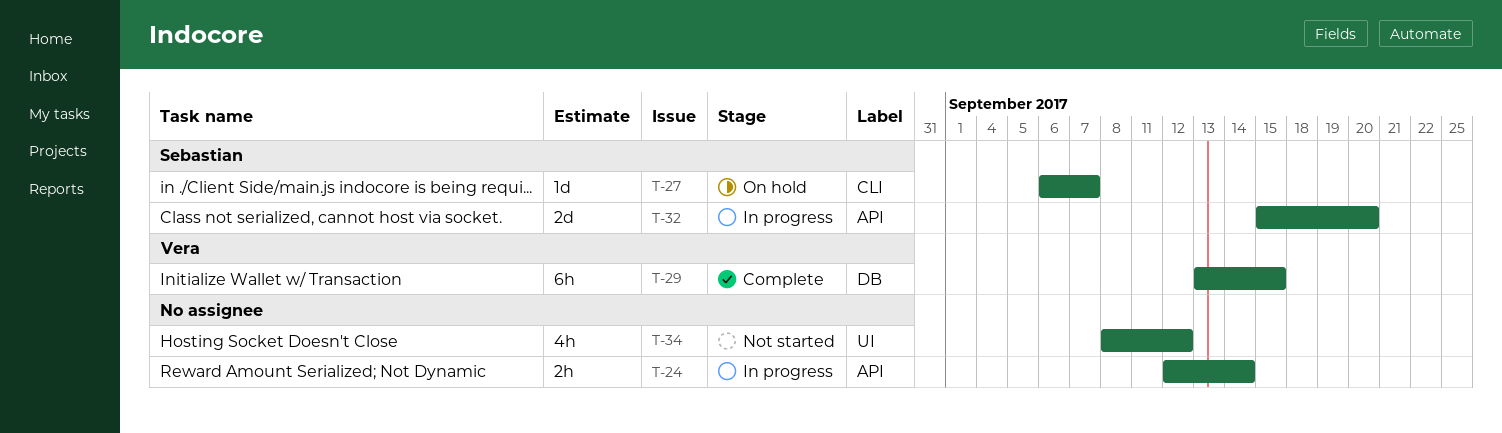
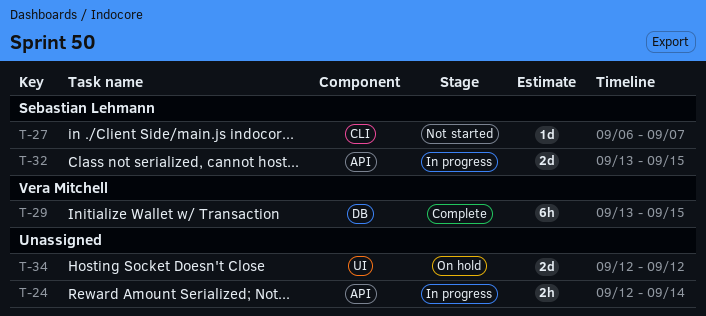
T-27, status: On hold -> Not started
T-32, start: Sep 15 -> Sep 13
T-32, due: Sep 20 -> Sep 15
T-34, status: Not started -> On hold
T-34, estimate: 4h -> 2d
T-34, start: Sep 8 -> Sep 12

